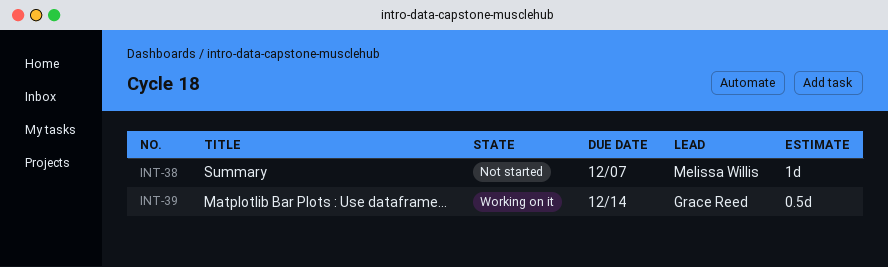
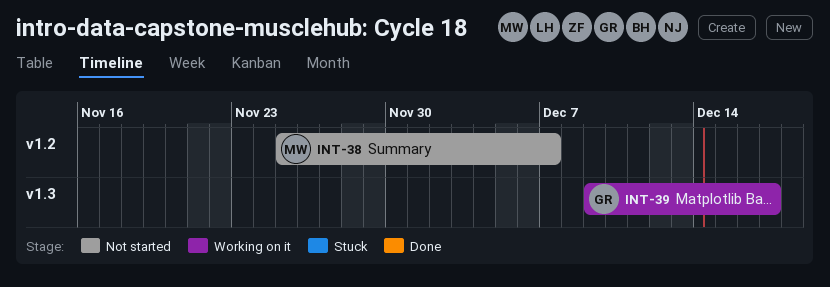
INT-39, due: Dec 14 -> Dec 17

